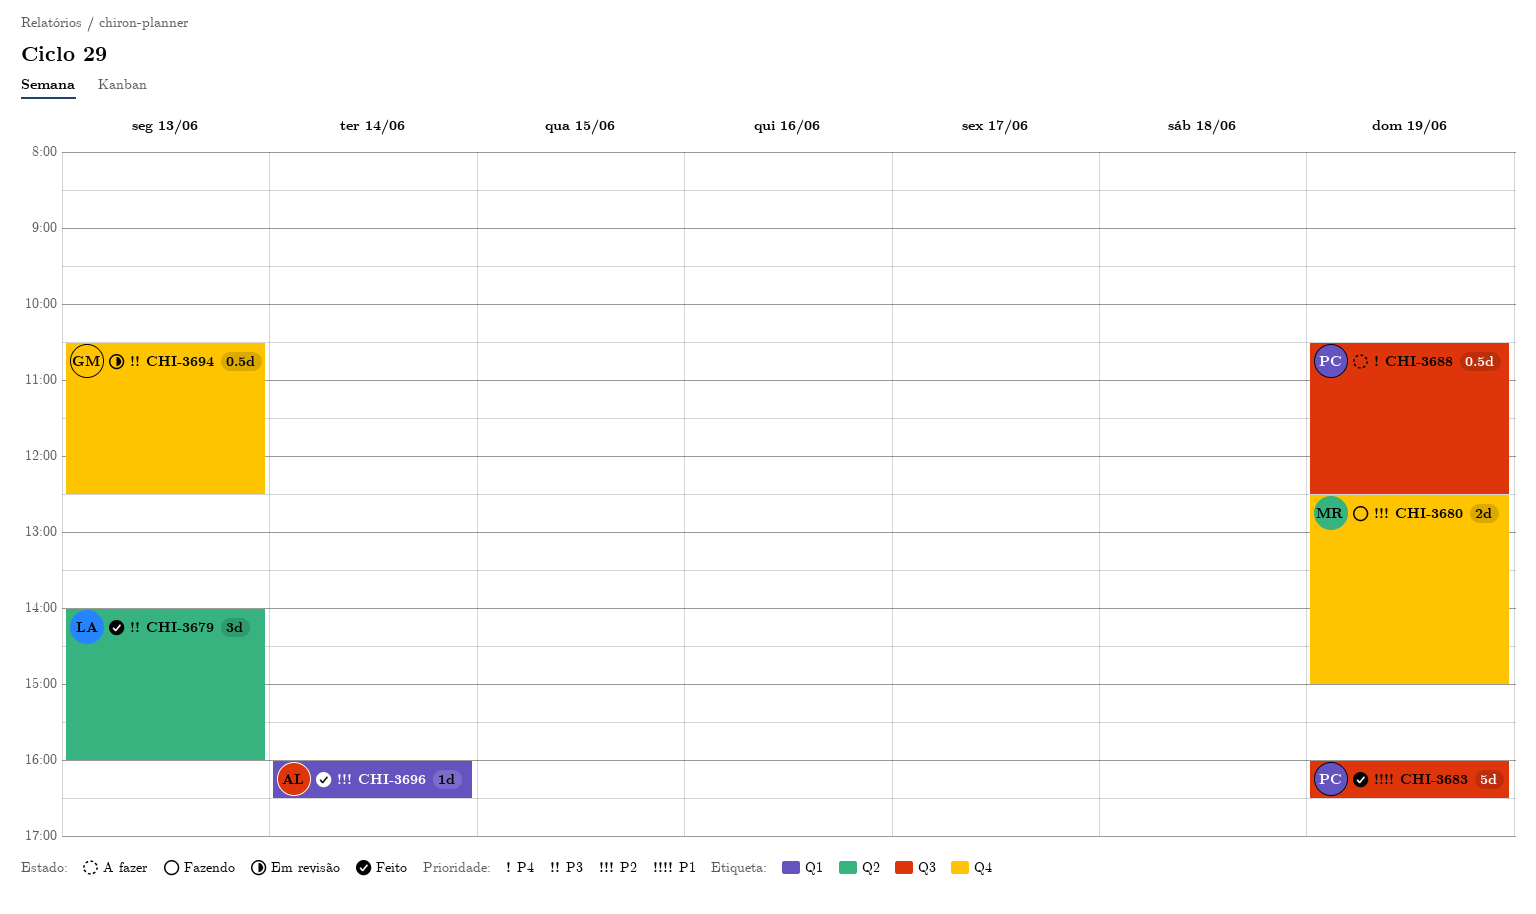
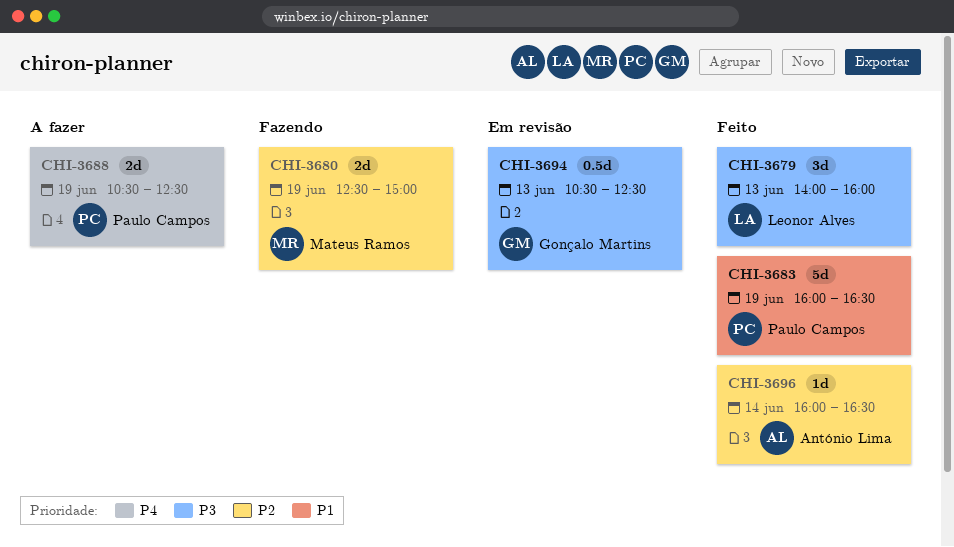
CHI-3688, estimate: 0.5d -> 2d

